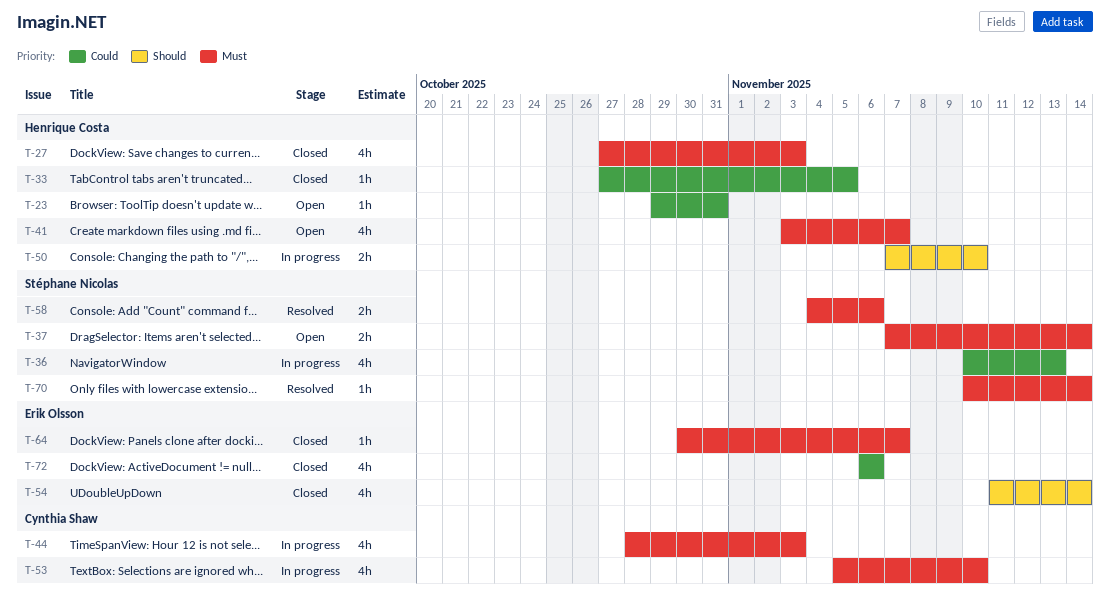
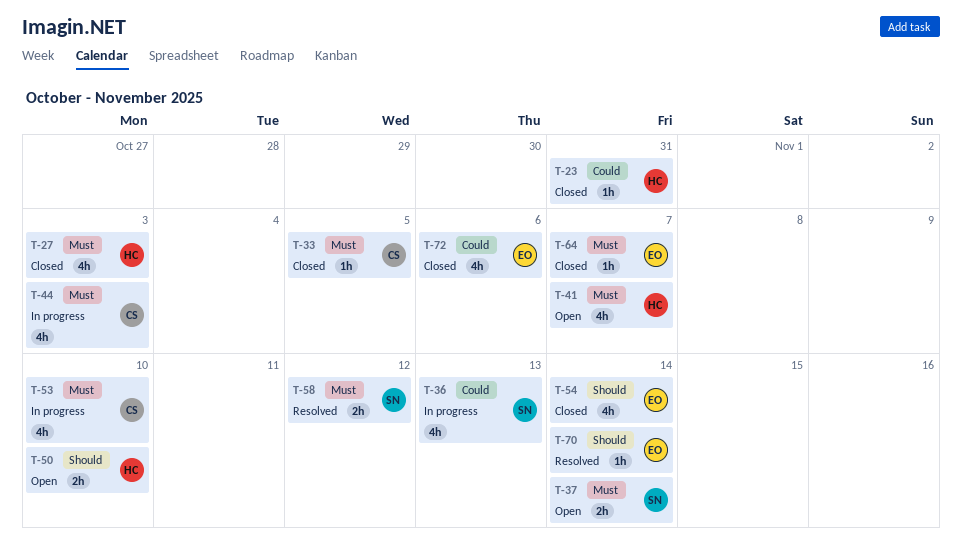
T-23, status: Open -> Closed
T-33, owner: Henrique Costa -> Cynthia Shaw
T-33, priority: Could -> Must
T-50, status: In progress -> Open
T-58, due: Nov 6 -> Nov 12
T-70, owner: Stéphane Nicolas -> Erik Olsson
T-70, priority: Must -> Should

